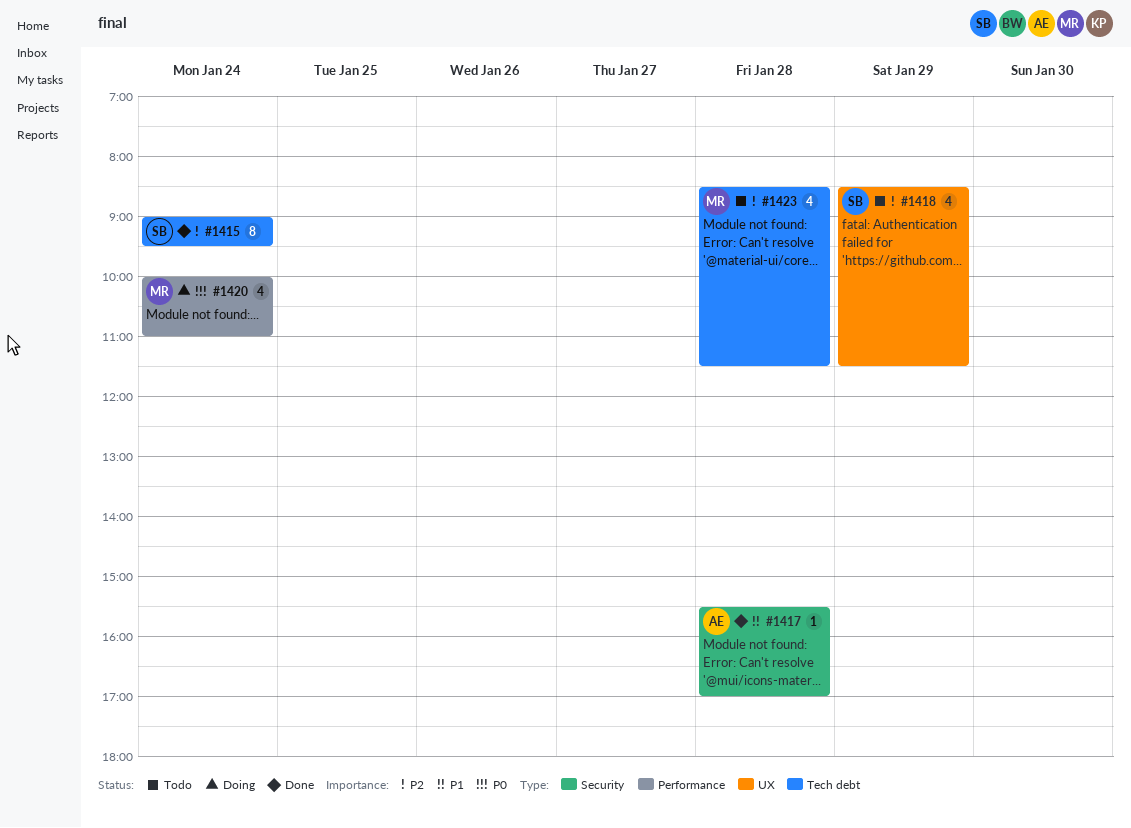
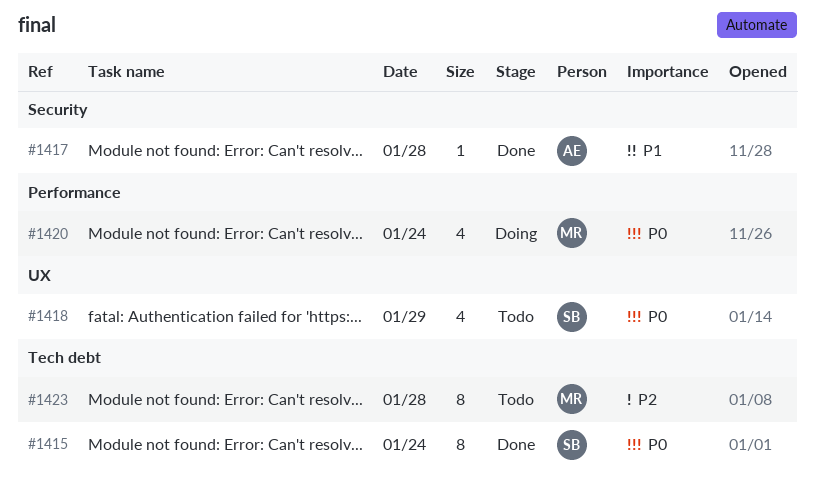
#1415, priority: P2 -> P0
#1418, priority: P2 -> P0
#1423, estimate: 4 -> 8

